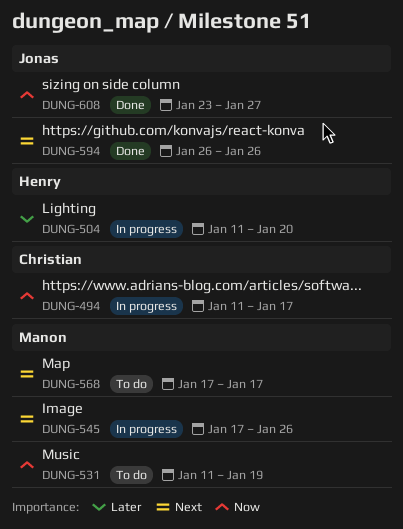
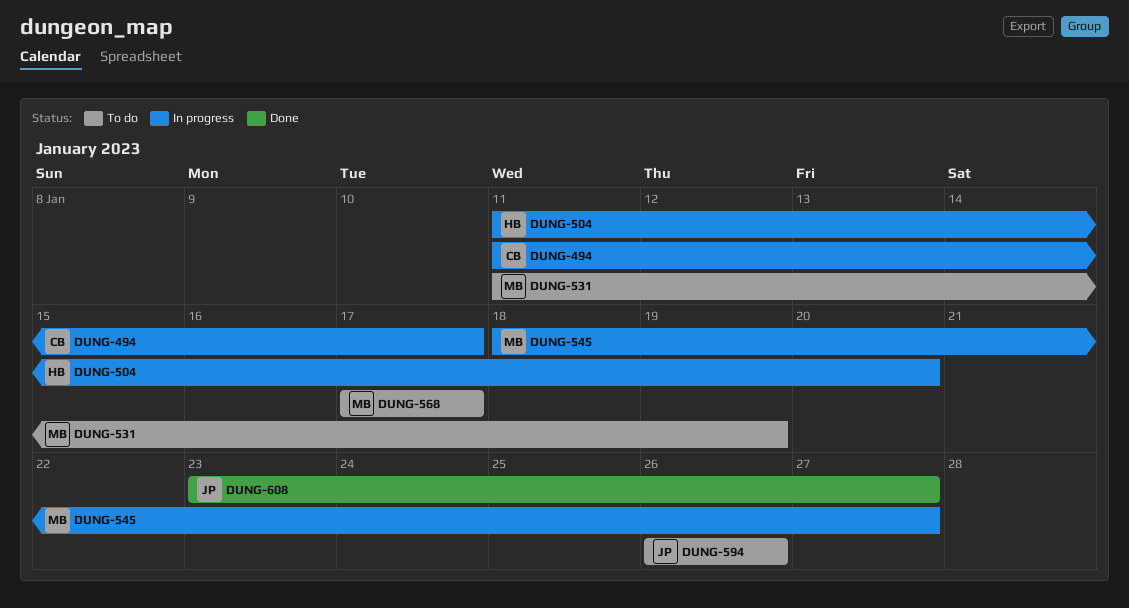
DUNG-545, start: Jan 17 -> Jan 18
DUNG-545, due: Jan 26 -> Jan 27
DUNG-594, status: Done -> To do

